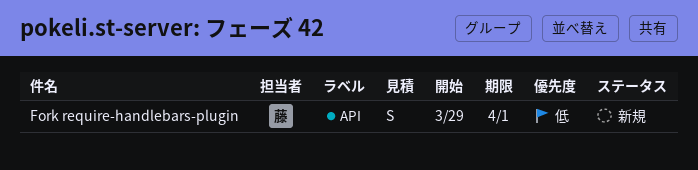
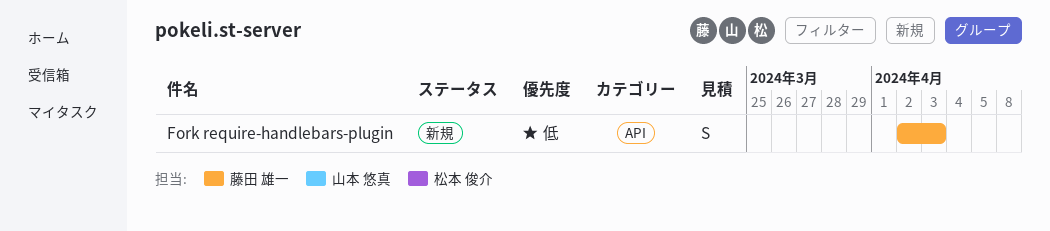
Fork require-handlebars-plugin, start: Mar 29 -> Apr 2
Fork require-handlebars-plugin, due: Apr 1 -> Apr 3

